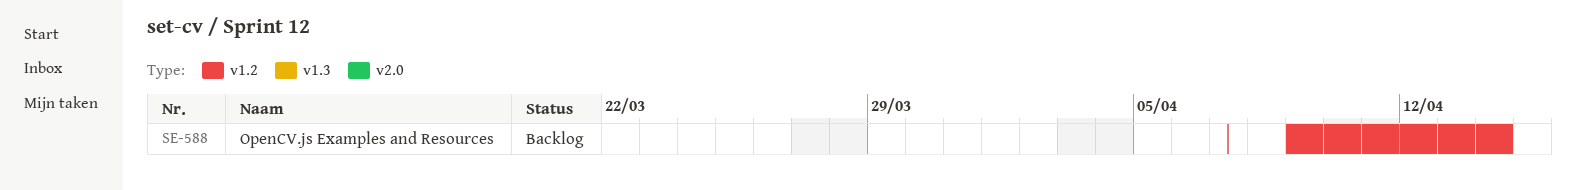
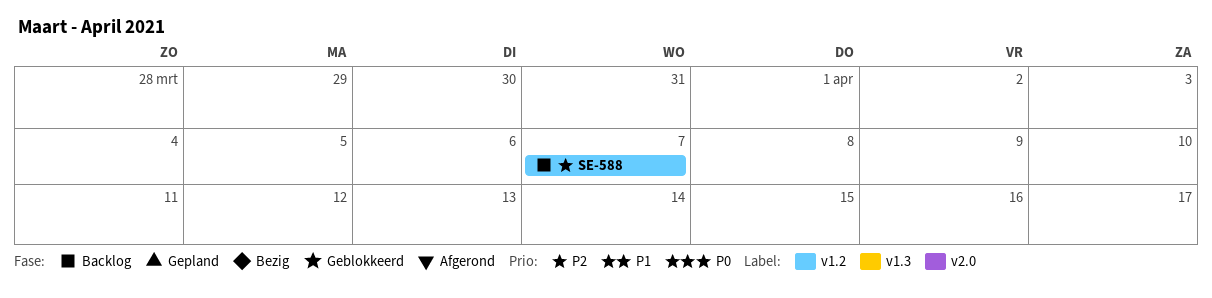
SE-588, start: Apr 9 -> Apr 7
SE-588, due: Apr 14 -> Apr 7

